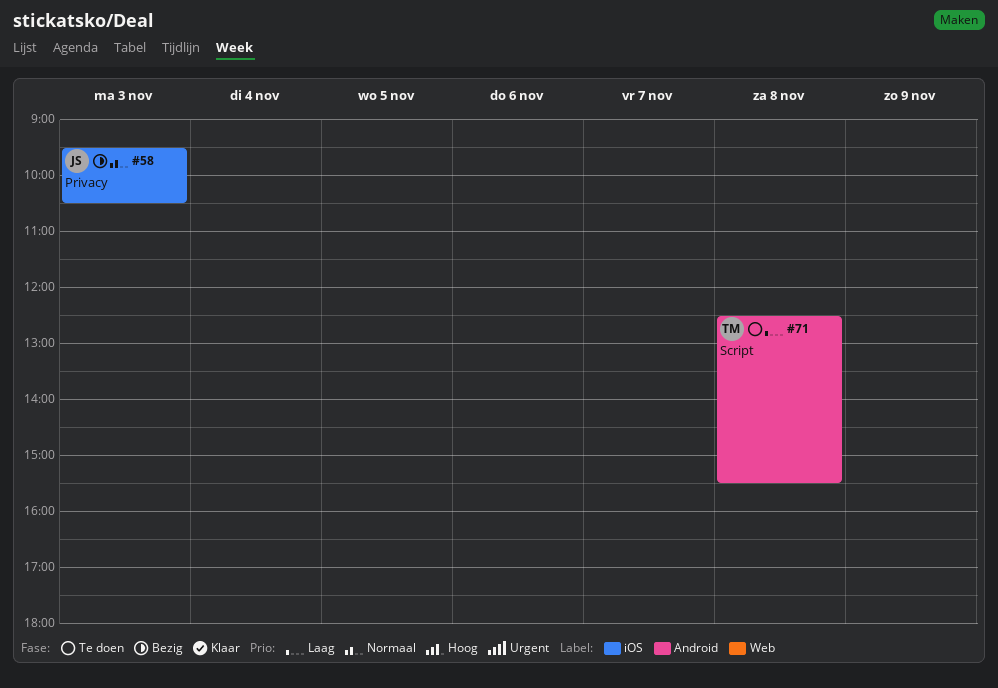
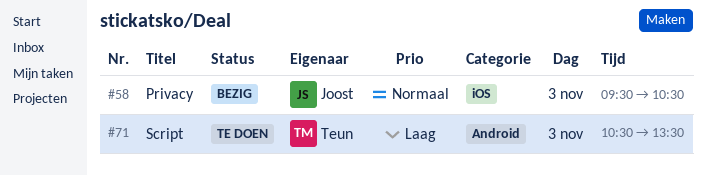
#71, day: Nov 8 -> Nov 3
#71, begins: 12:30 -> 10:30
#71, ends: 15:30 -> 13:30

